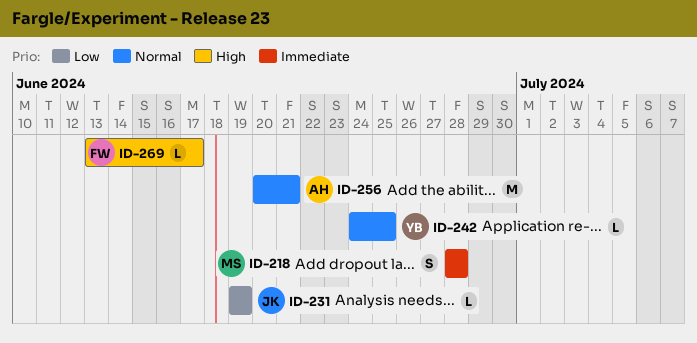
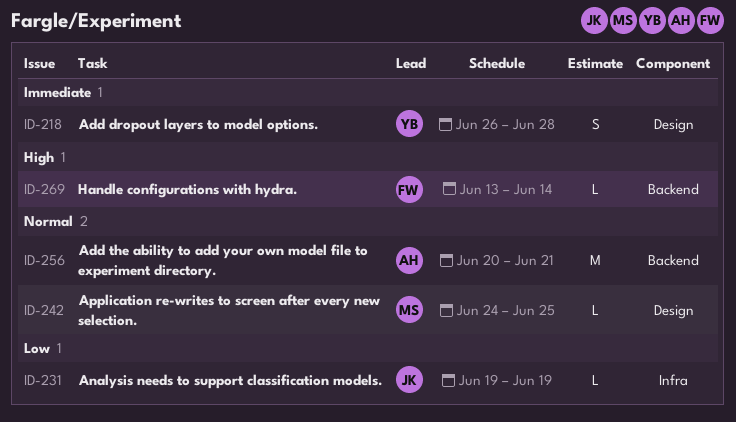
ID-218, owner: MS -> YB
ID-218, start: Jun 28 -> Jun 26
ID-242, owner: YB -> MS
ID-269, due: Jun 17 -> Jun 14

